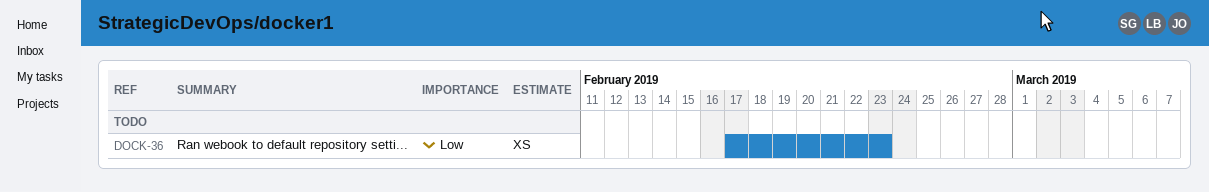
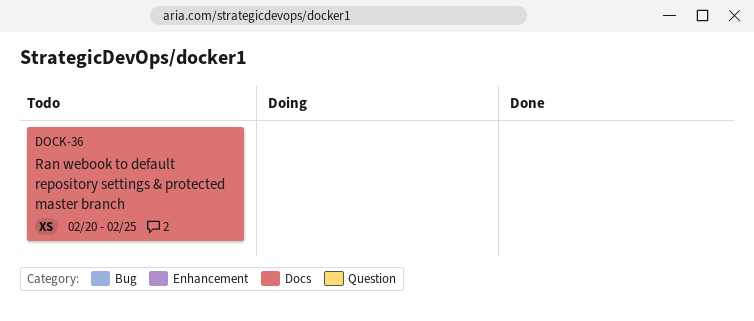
DOCK-36, start: Feb 17 -> Feb 20
DOCK-36, due: Feb 23 -> Feb 25

